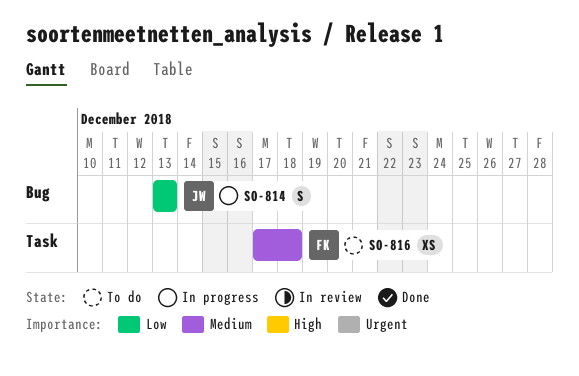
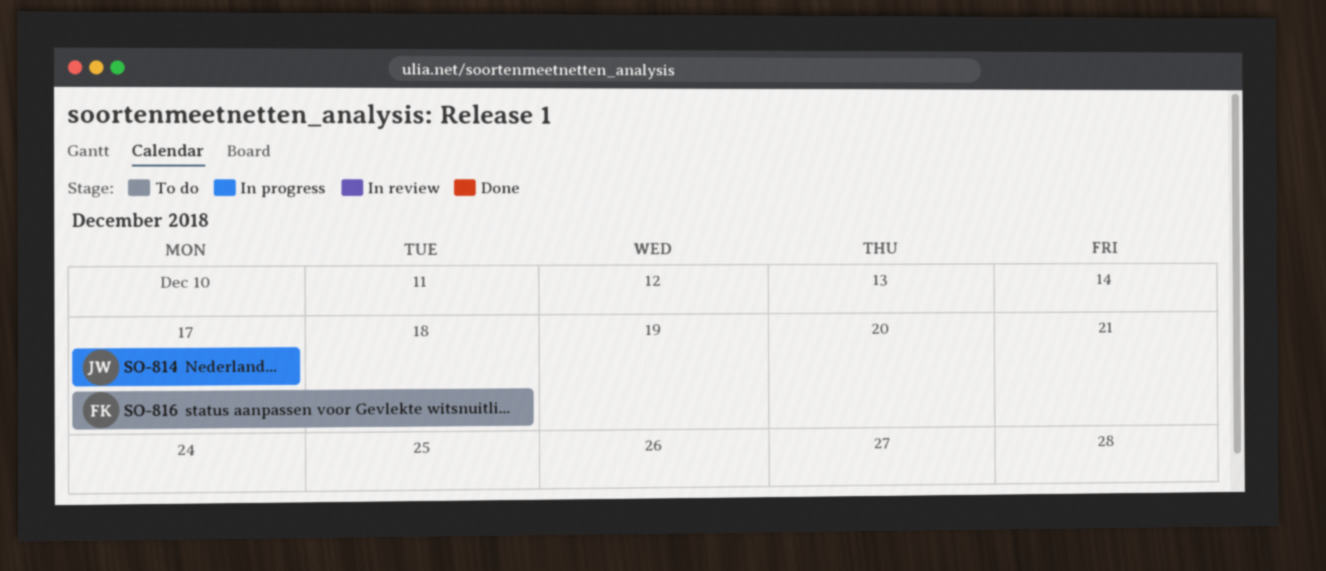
SO-814, start: Dec 13 -> Dec 17
SO-814, due: Dec 13 -> Dec 17

